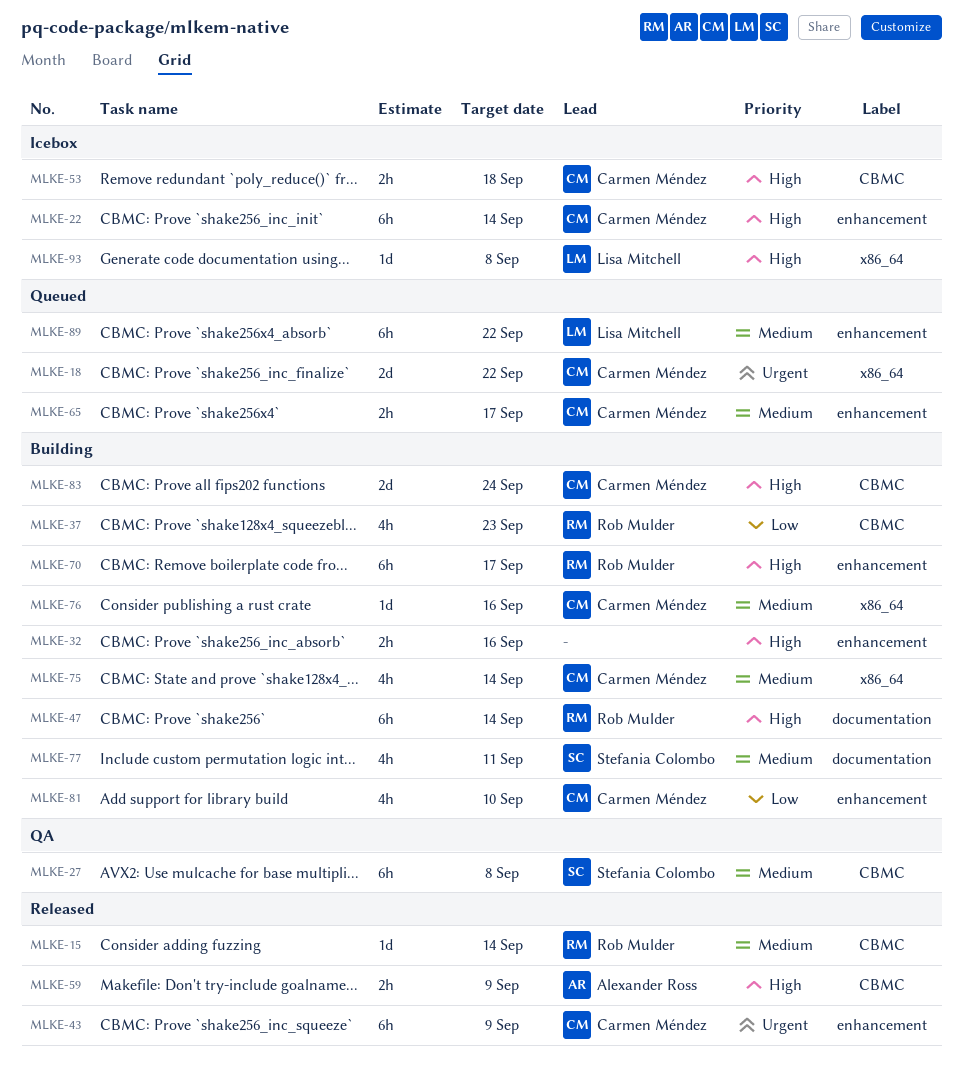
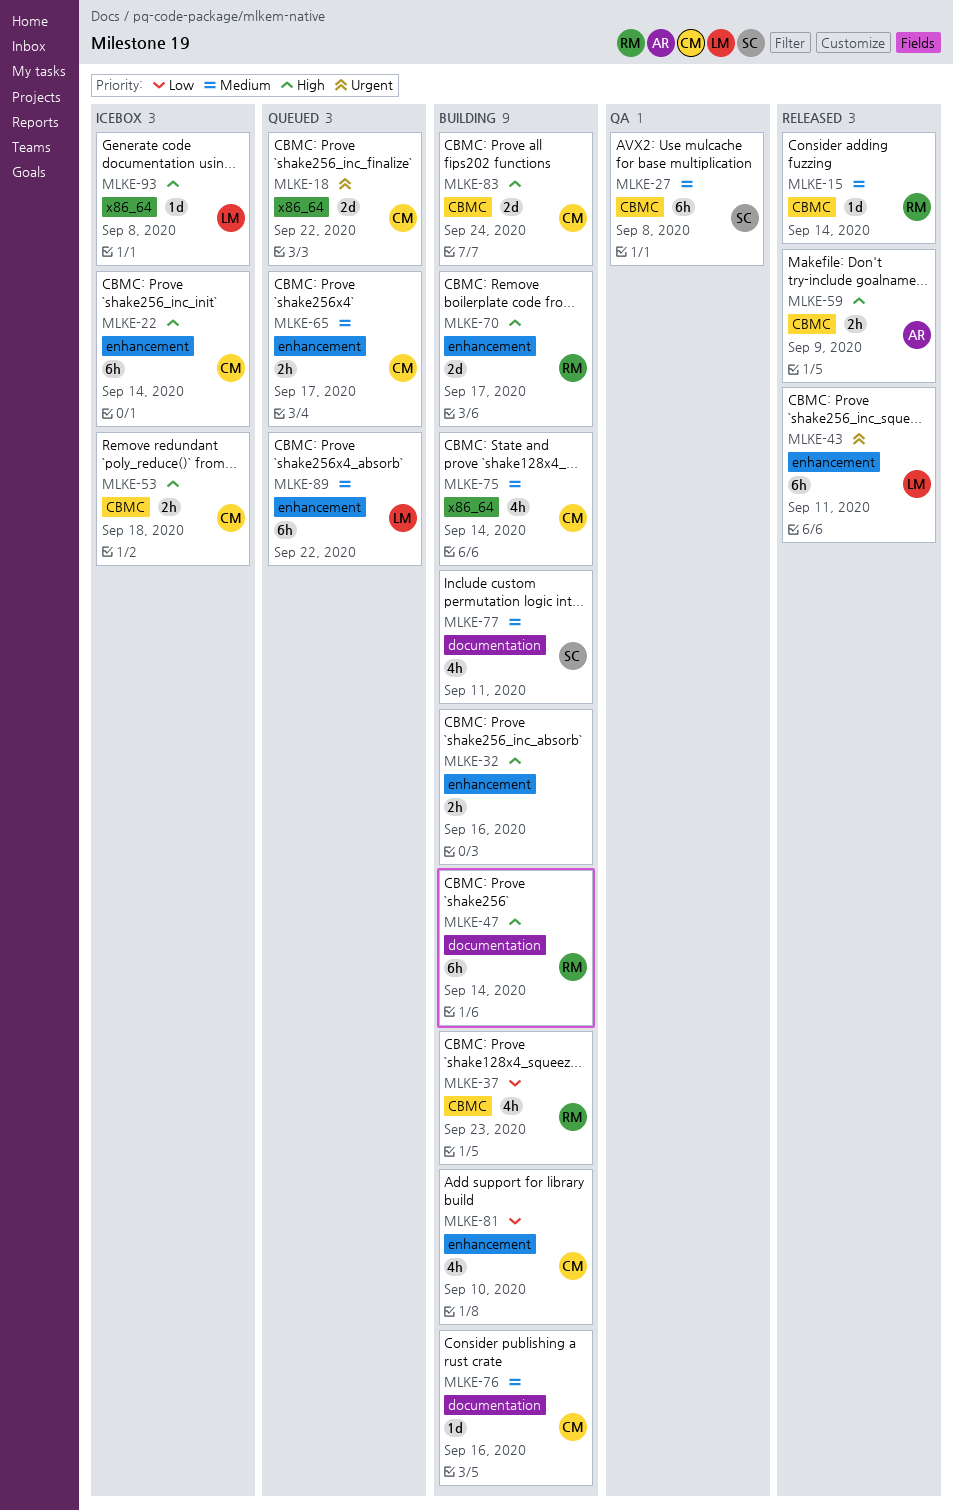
MLKE-43, owner: Carmen Méndez -> Lisa Mitchell
MLKE-43, due: Sep 9 -> Sep 11
MLKE-70, estimate: 6h -> 2d
MLKE-76, label: x86_64 -> documentation

